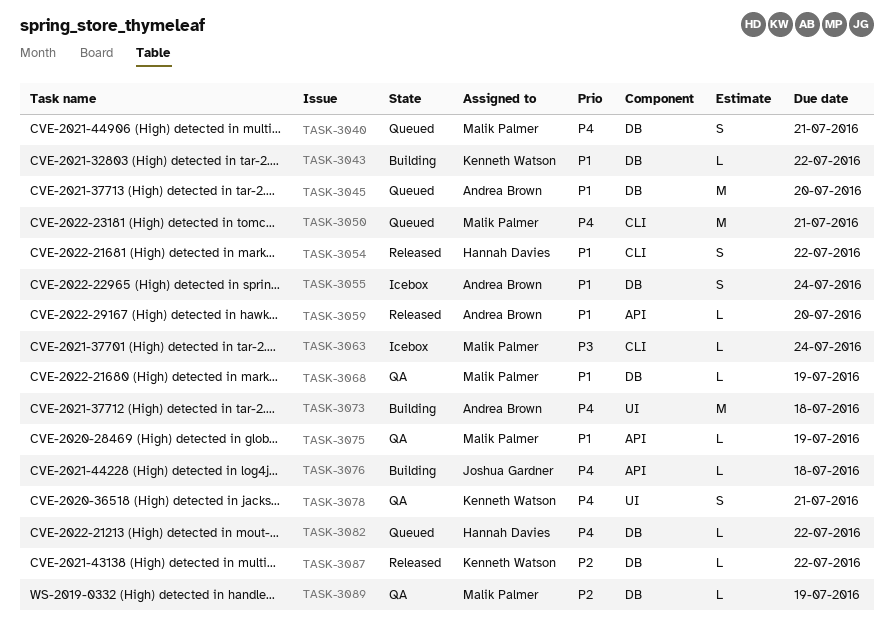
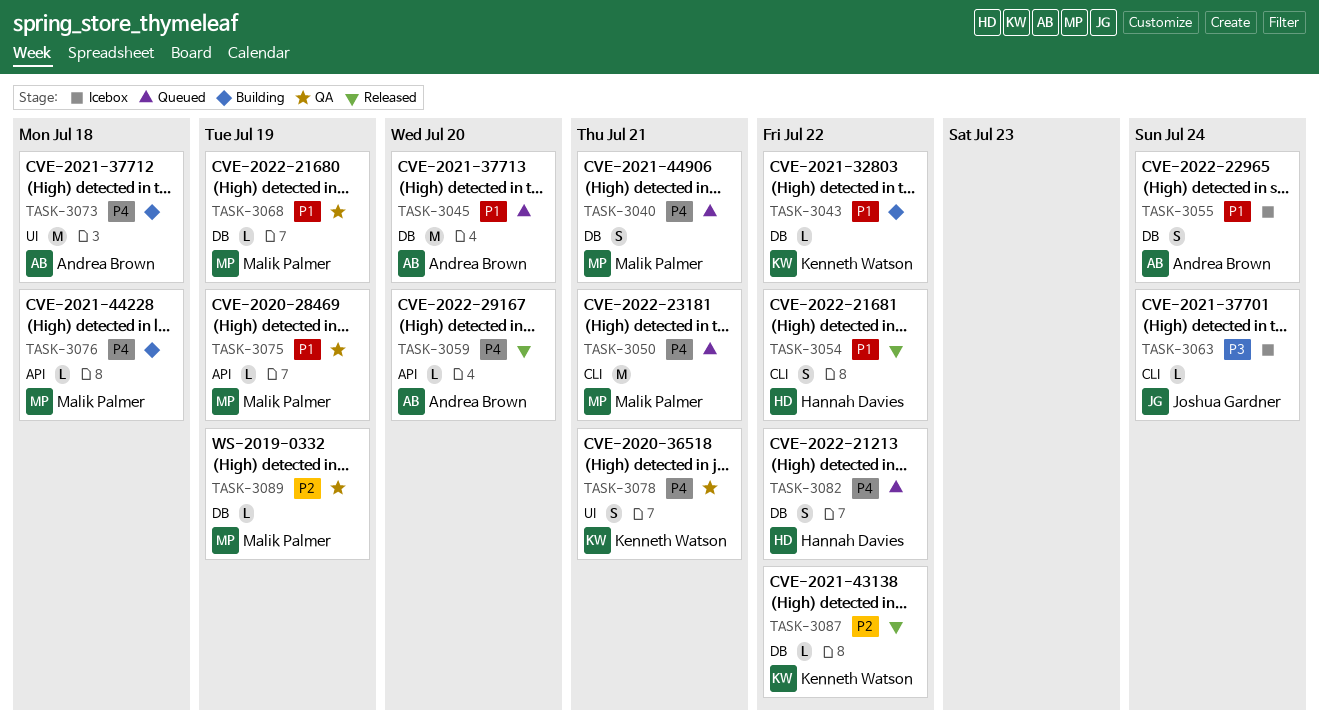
TASK-3059, priority: P1 -> P4
TASK-3063, owner: Malik Palmer -> Joshua Gardner
TASK-3076, owner: Joshua Gardner -> Malik Palmer
TASK-3082, estimate: L -> S

